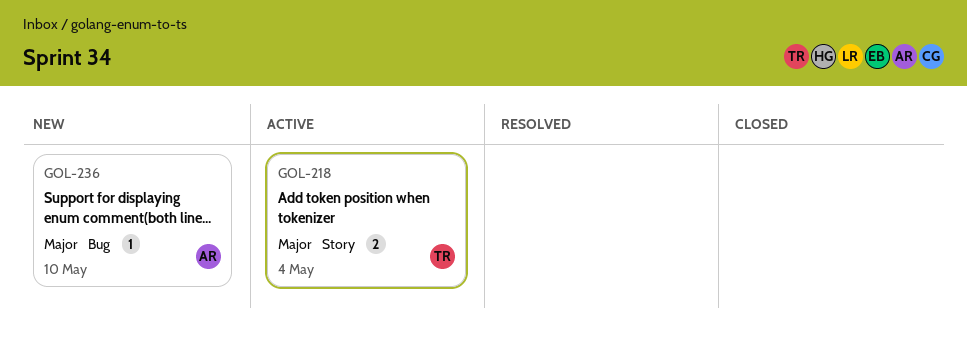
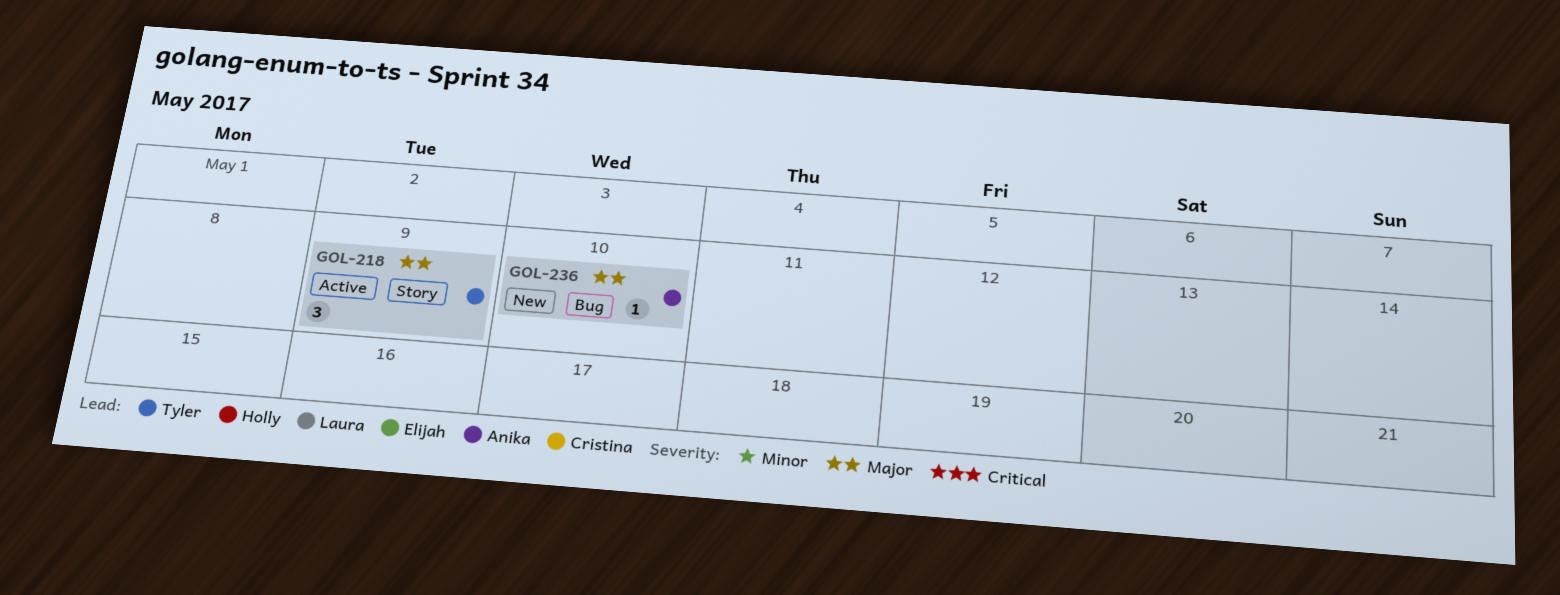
GOL-218, estimate: 2 -> 3
GOL-218, due: May 4 -> May 9

